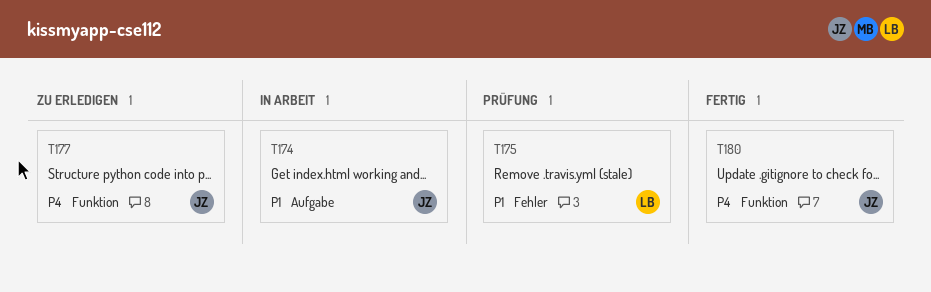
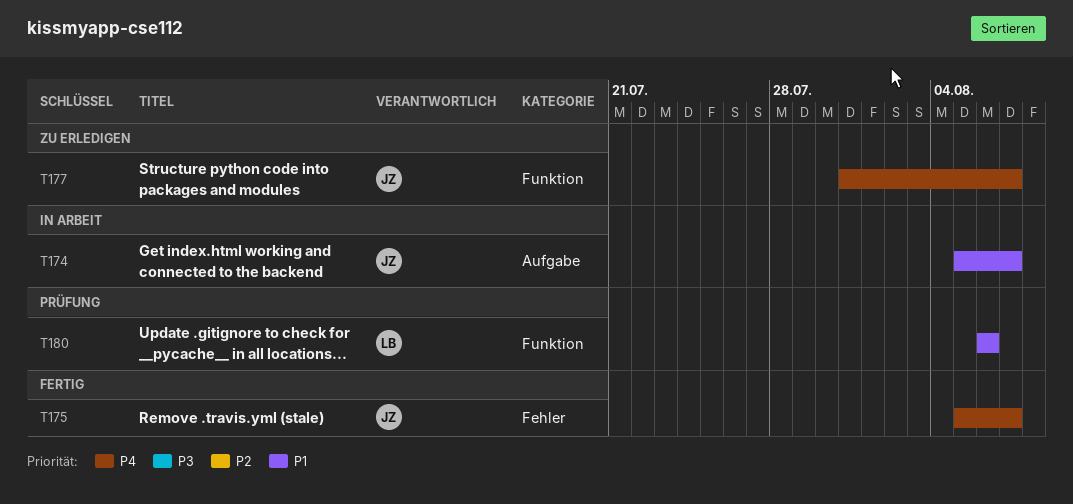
T175, status: Prüfung -> Fertig
T175, owner: LB -> JZ
T175, priority: P1 -> P4
T180, status: Fertig -> Prüfung
T180, owner: JZ -> LB
T180, priority: P4 -> P1

